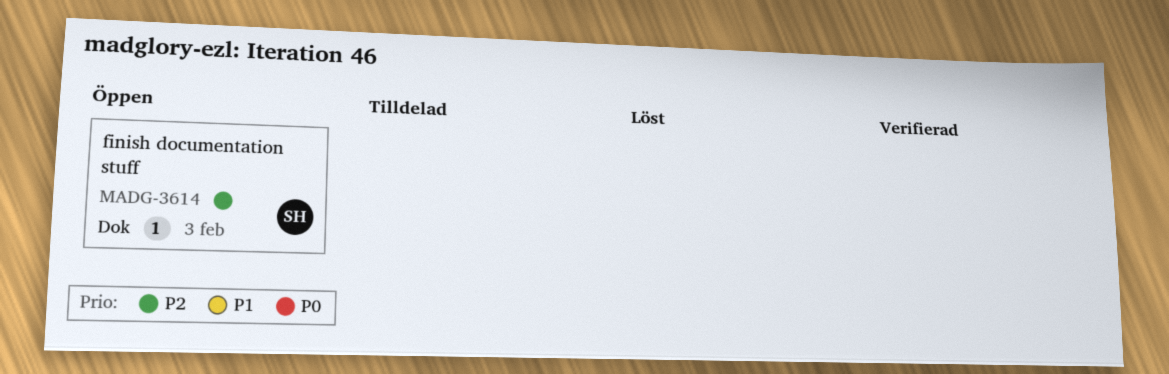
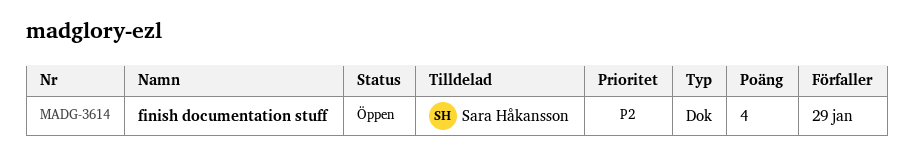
MADG-3614, estimate: 1 -> 4
MADG-3614, due: Feb 3 -> Jan 29

